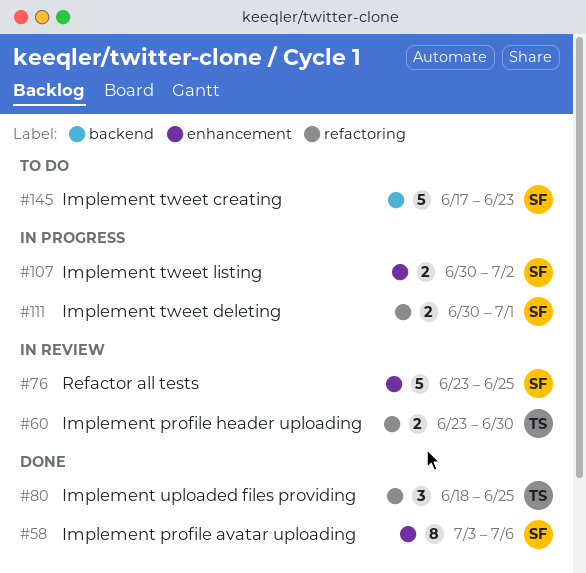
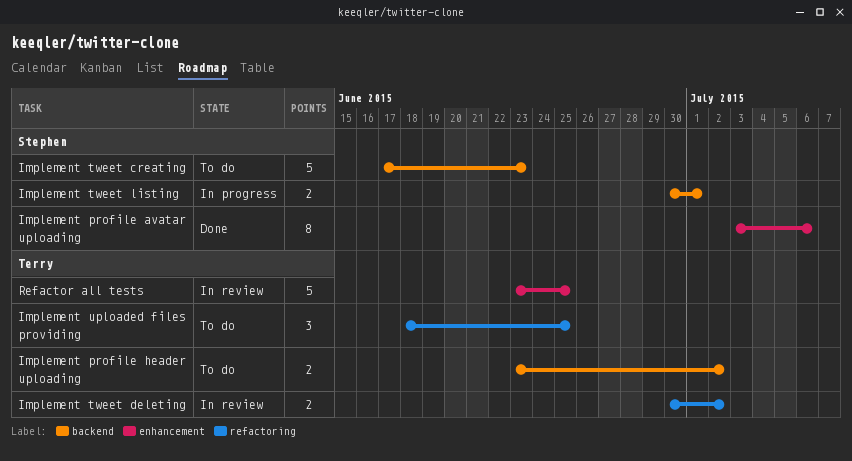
Implement profile header uploading, status: In review -> To do
Implement profile header uploading, label: refactoring -> backend
Implement profile header uploading, due: Jun 30 -> Jul 2
Implement tweet deleting, status: In progress -> In review
Implement tweet deleting, owner: Stephen -> Terry
Implement tweet deleting, due: Jul 1 -> Jul 2
Implement tweet listing, label: enhancement -> backend
Implement tweet listing, due: Jul 2 -> Jul 1
Implement uploaded files providing, status: Done -> To do
Refactor all tests, owner: Stephen -> Terry

